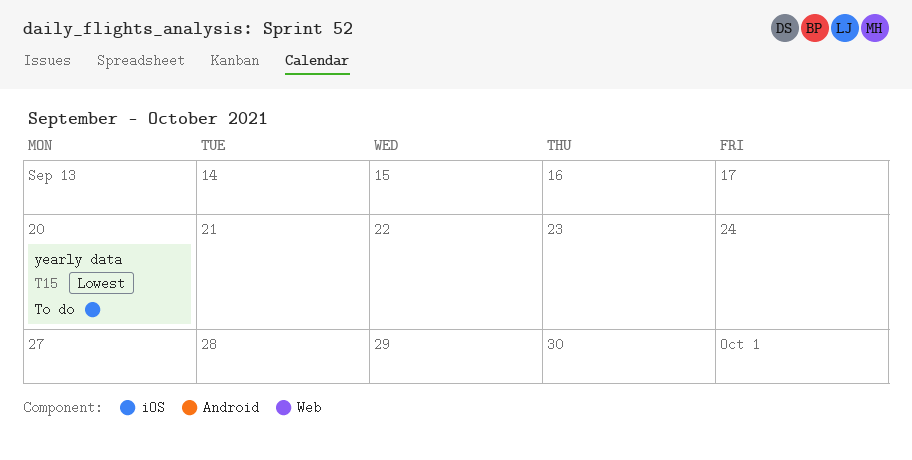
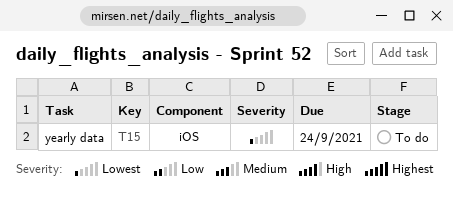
T15, due: Sep 20 -> Sep 24

